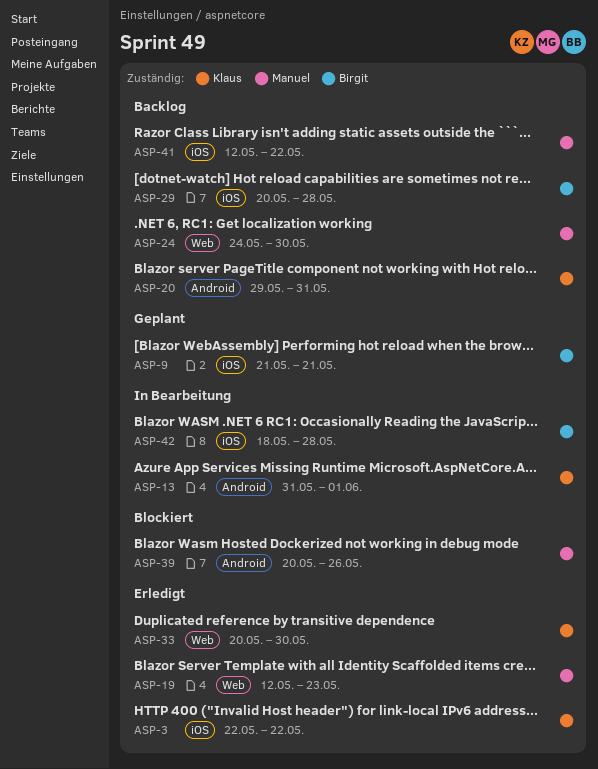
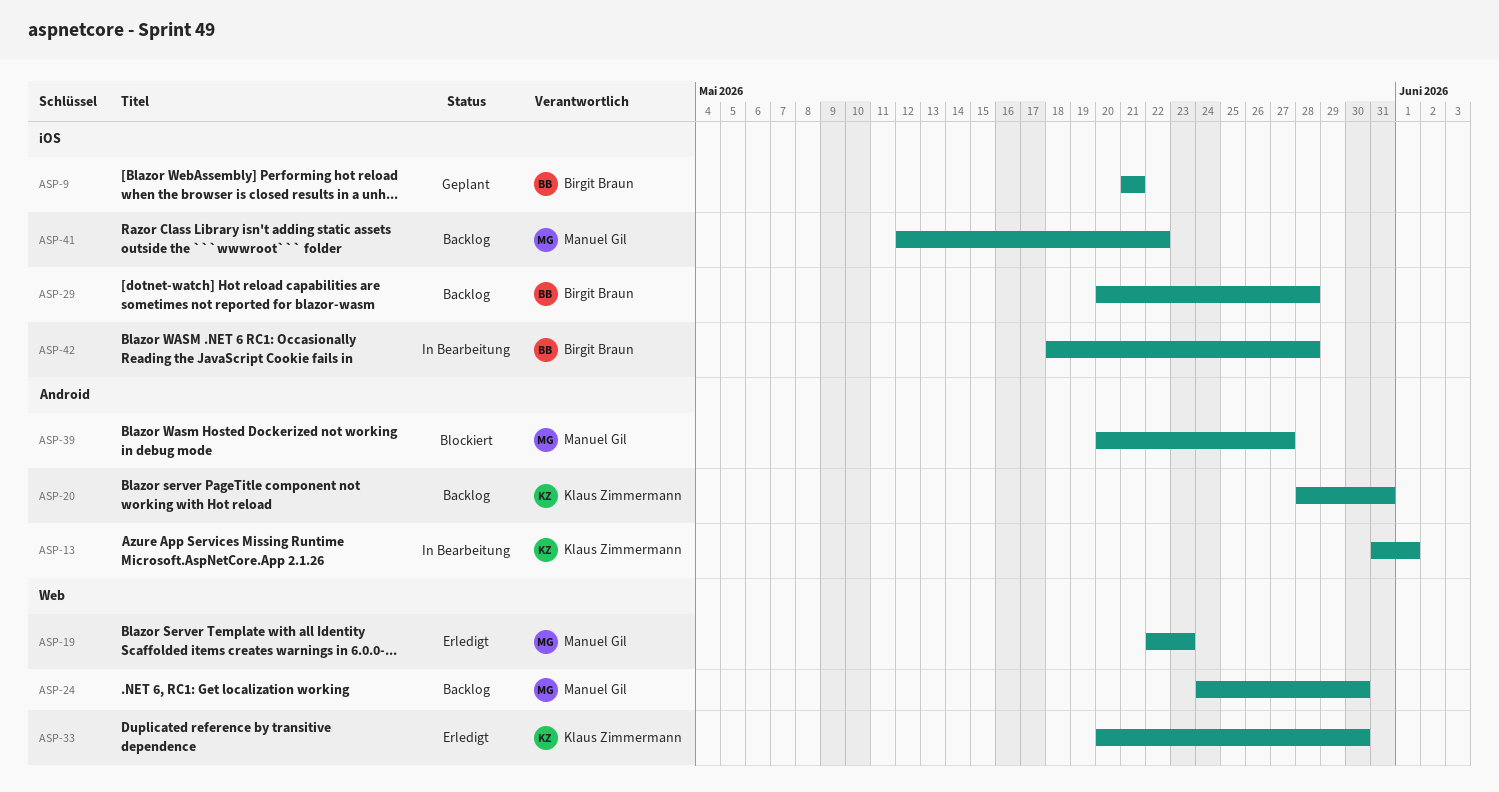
ASP-3: present -> none
ASP-19, start: May 12 -> May 22
ASP-20, start: May 29 -> May 28
ASP-39, due: May 26 -> May 27

